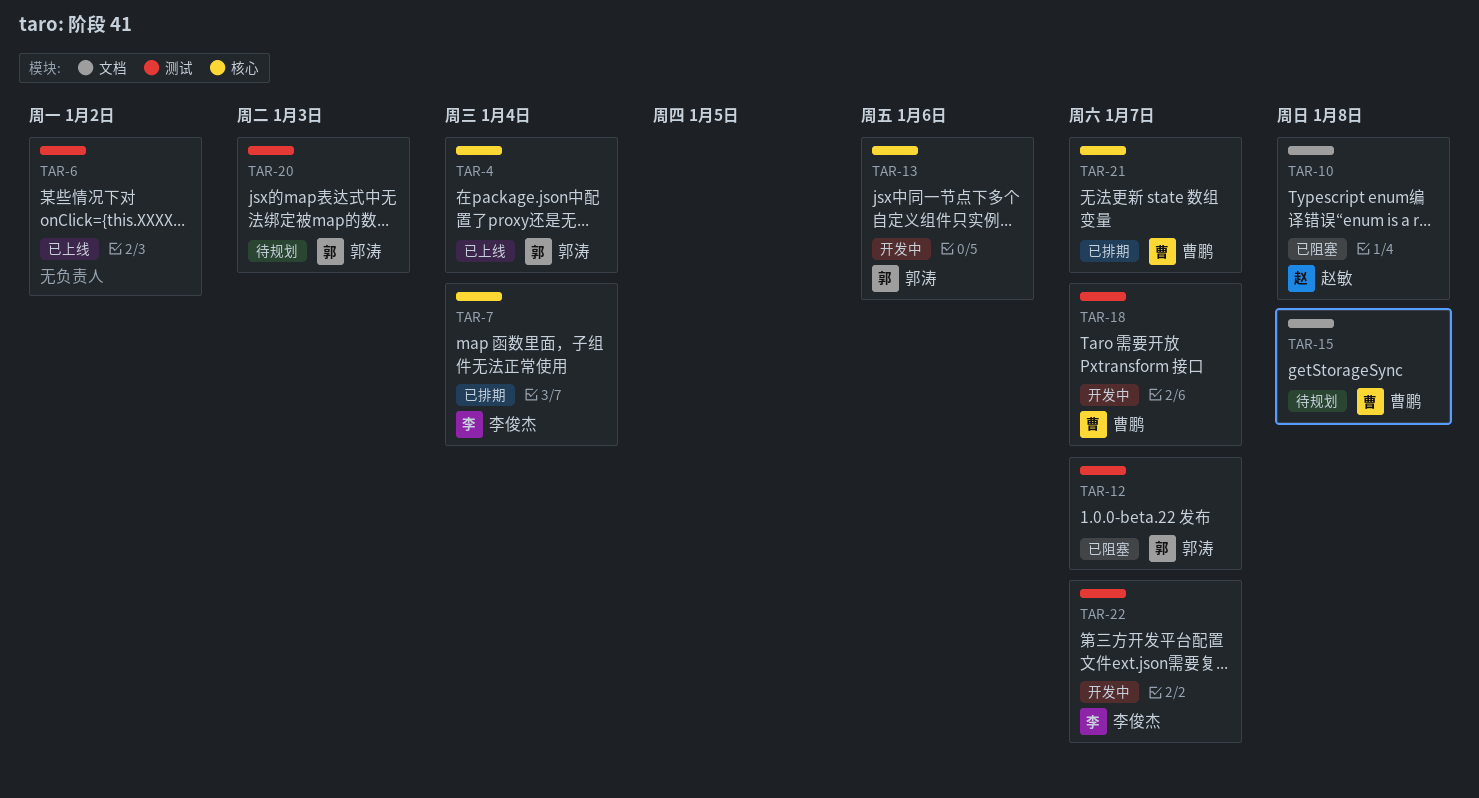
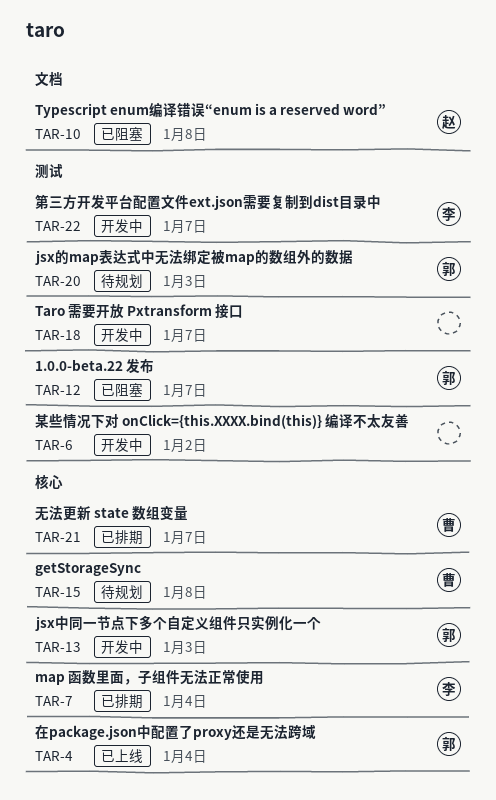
TAR-6, status: 已上线 -> 开发中
TAR-13, due: Jan 6 -> Jan 3
TAR-15, label: 文档 -> 核心
TAR-18, owner: 曹鹏 -> none

